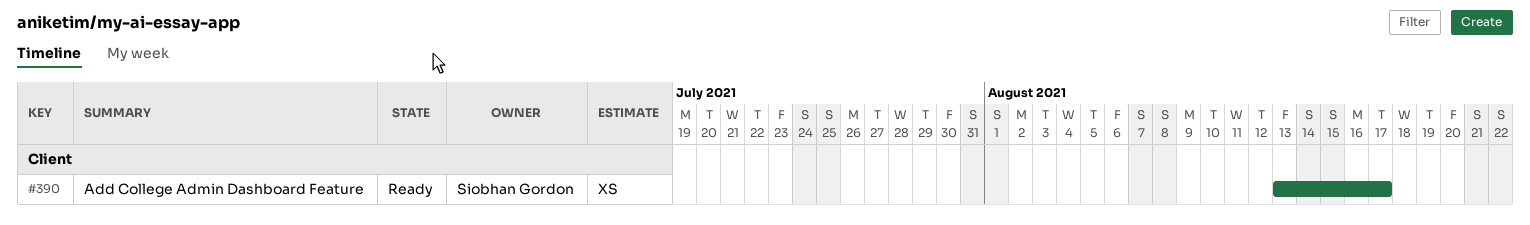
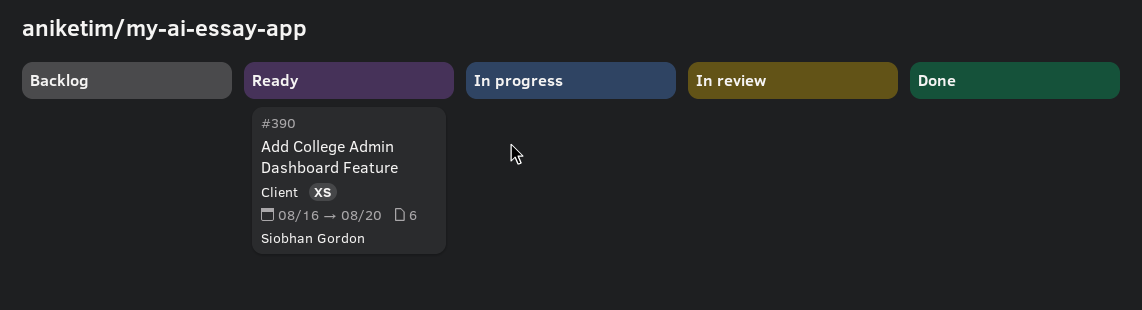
#390, start: Aug 13 -> Aug 16
#390, due: Aug 17 -> Aug 20

